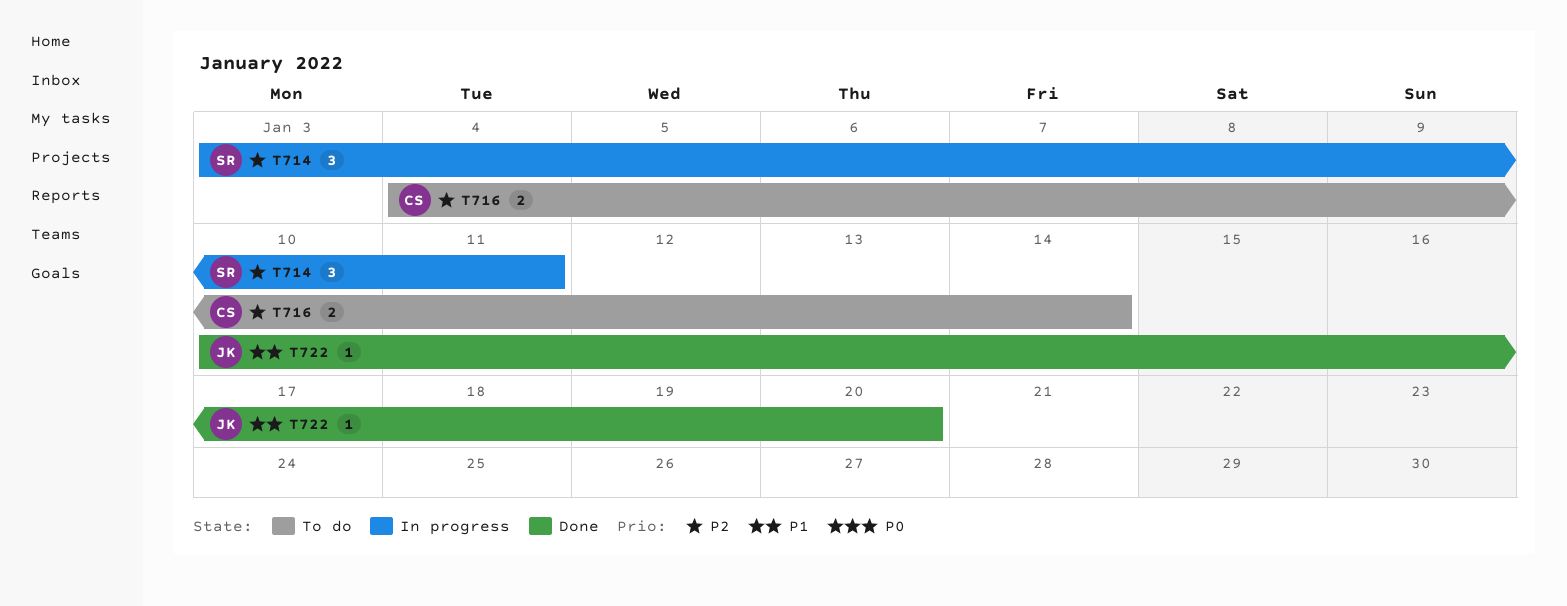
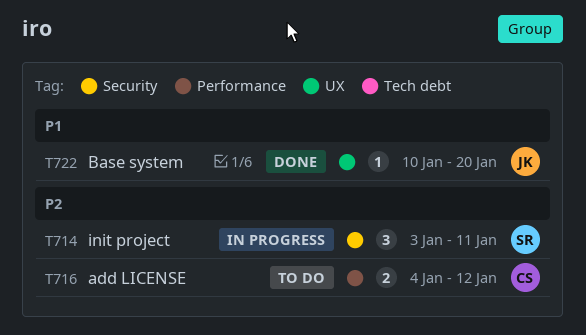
T716, due: Jan 14 -> Jan 12

